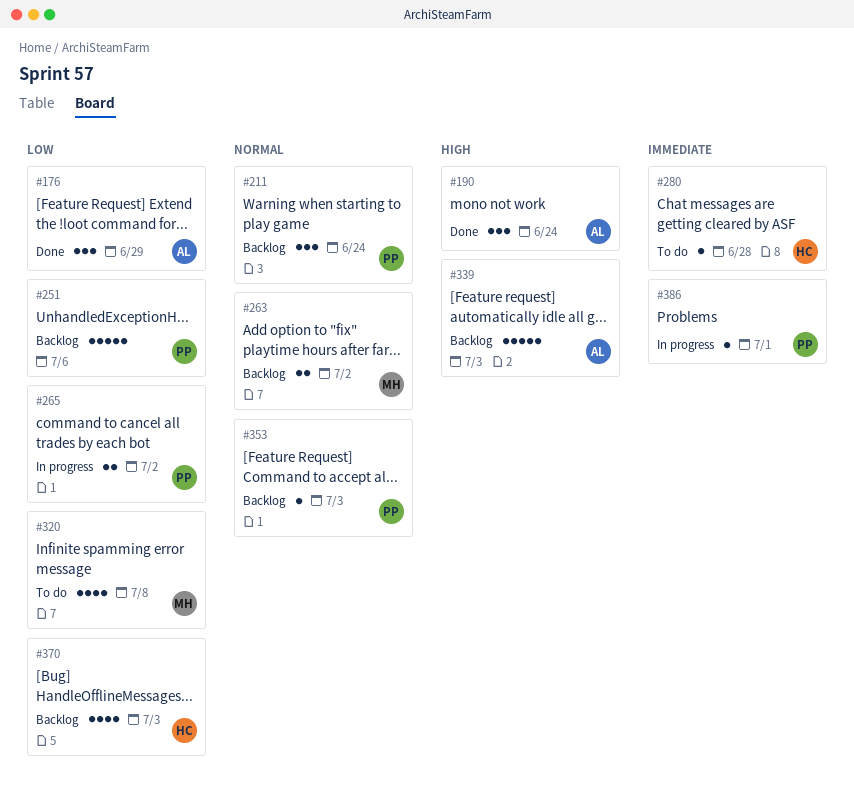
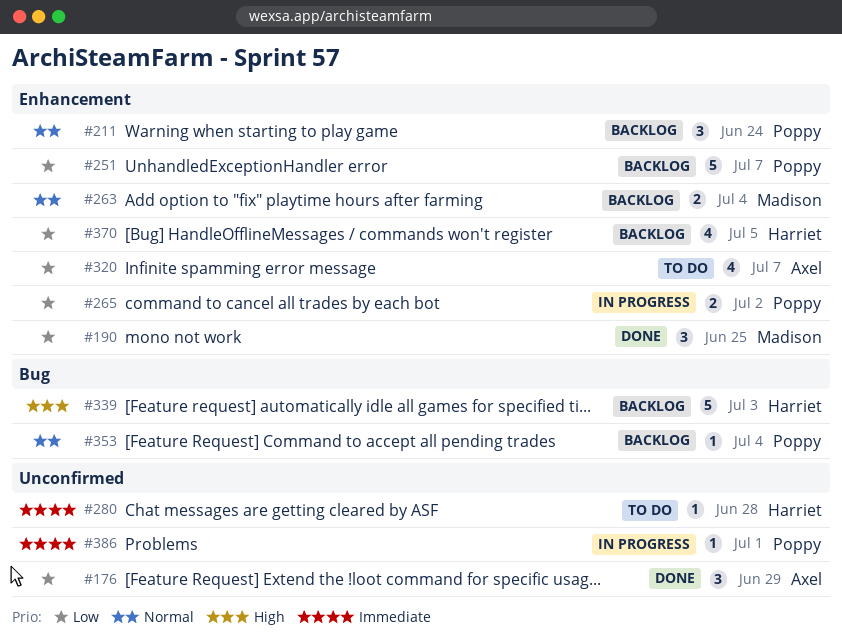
#190, owner: Axel -> Madison
#190, priority: High -> Low
#190, due: Jun 24 -> Jun 25
#251, due: Jul 6 -> Jul 7
#263, due: Jul 2 -> Jul 4
#320, owner: Madison -> Axel
#320, due: Jul 8 -> Jul 7
#339, owner: Axel -> Harriet
#353, due: Jul 3 -> Jul 4
#370, due: Jul 3 -> Jul 5

